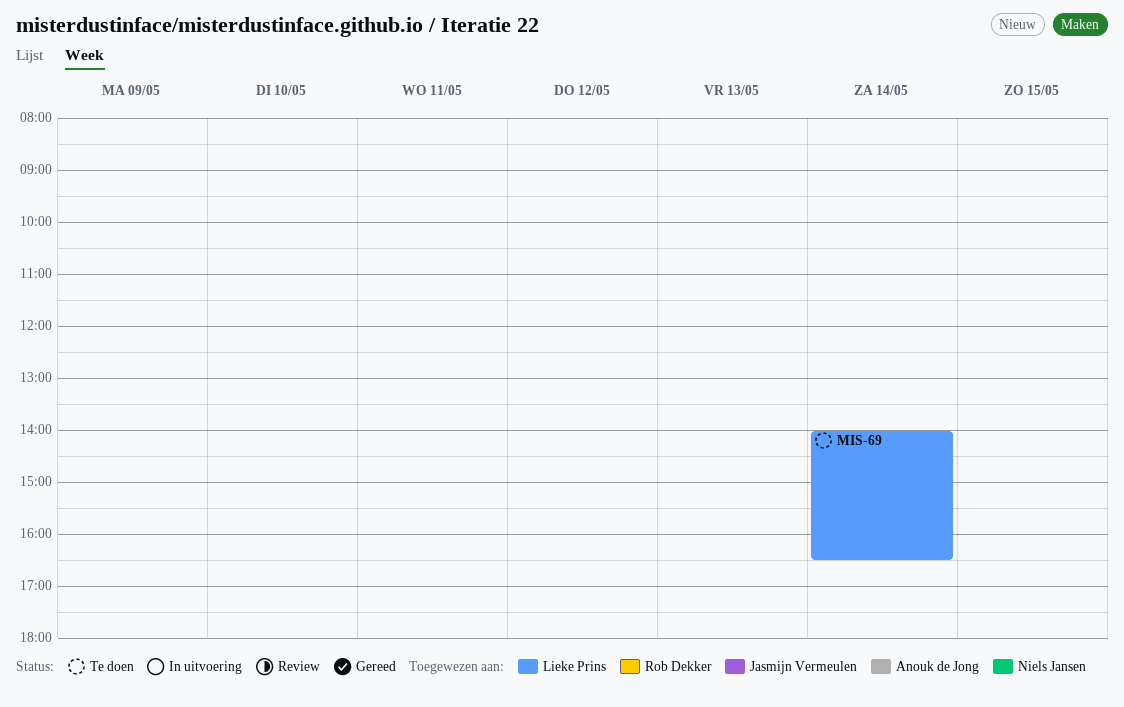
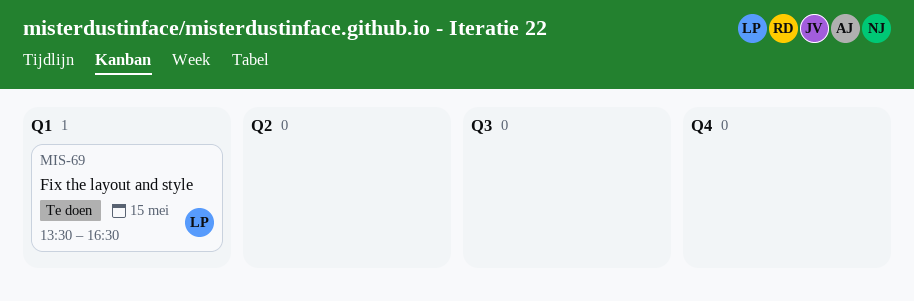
MIS-69, day: May 14 -> May 15
MIS-69, begins: 14:00 -> 13:30

